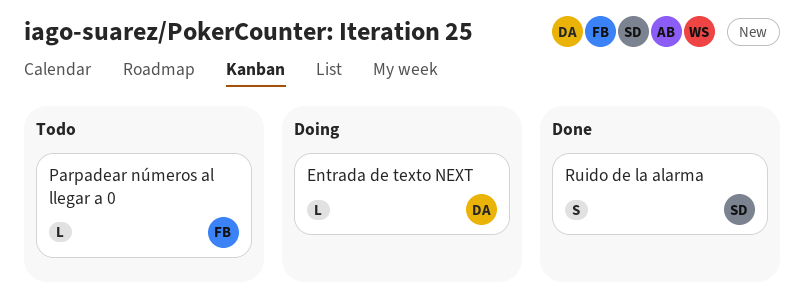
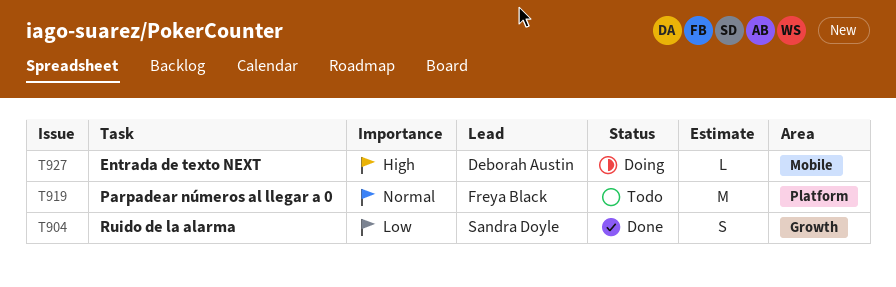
Parpadear números al llegar a 0, estimate: L -> M

